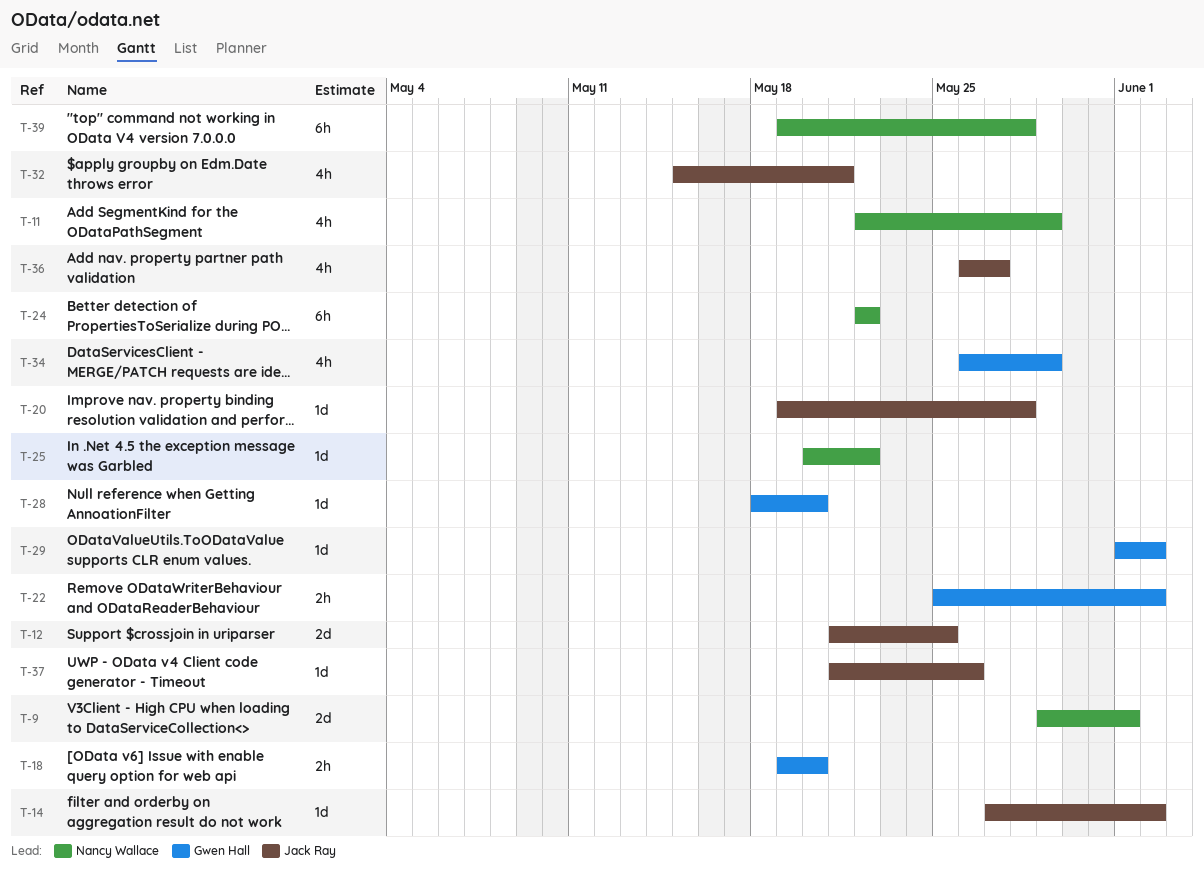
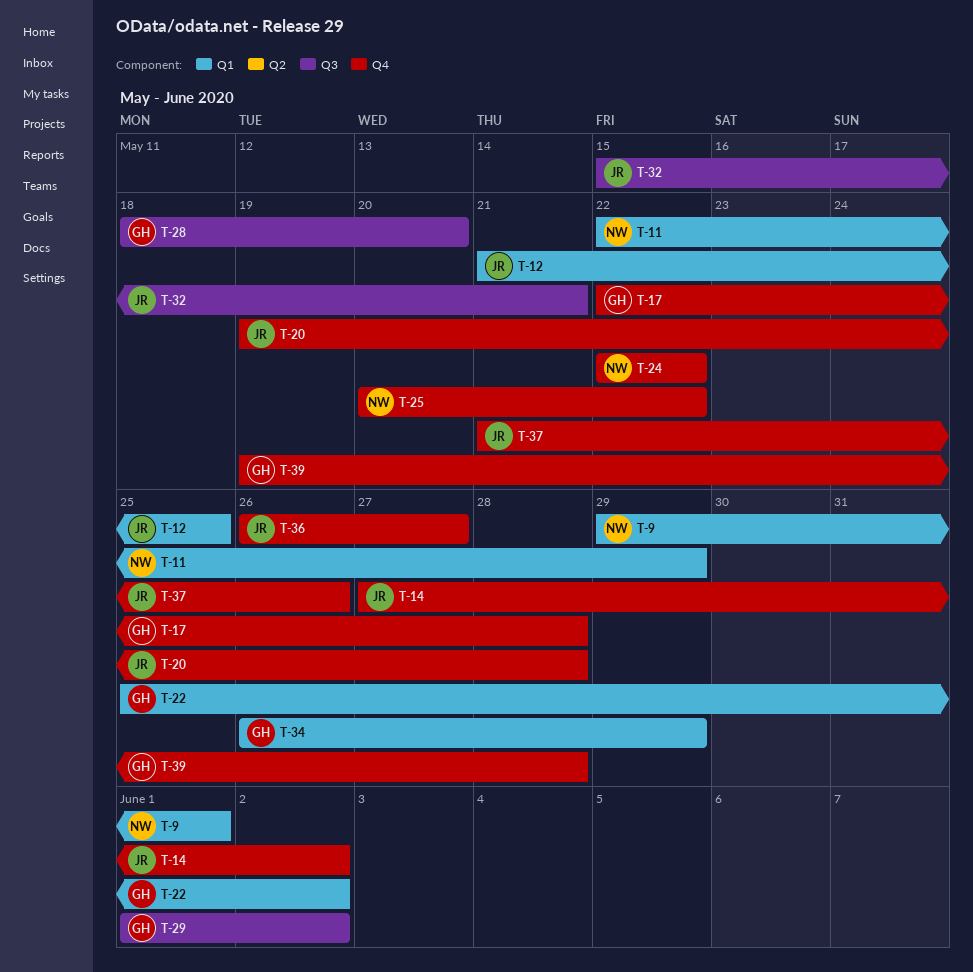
T-17: none -> present
T-18: present -> none
T-39, owner: Nancy Wallace -> Gwen Hall

